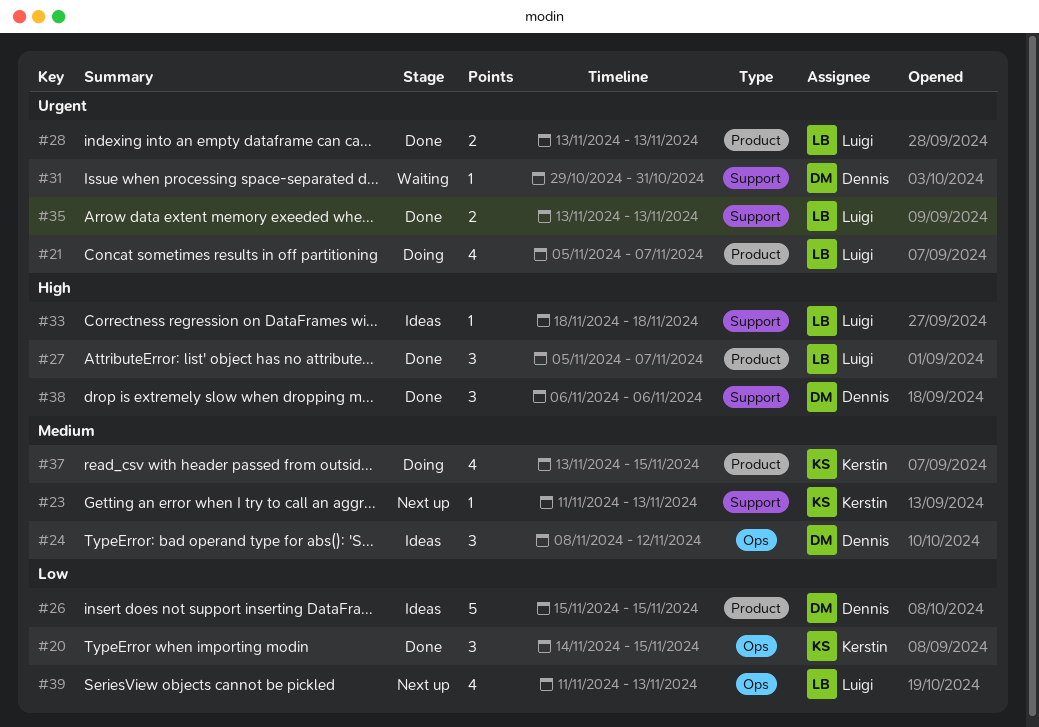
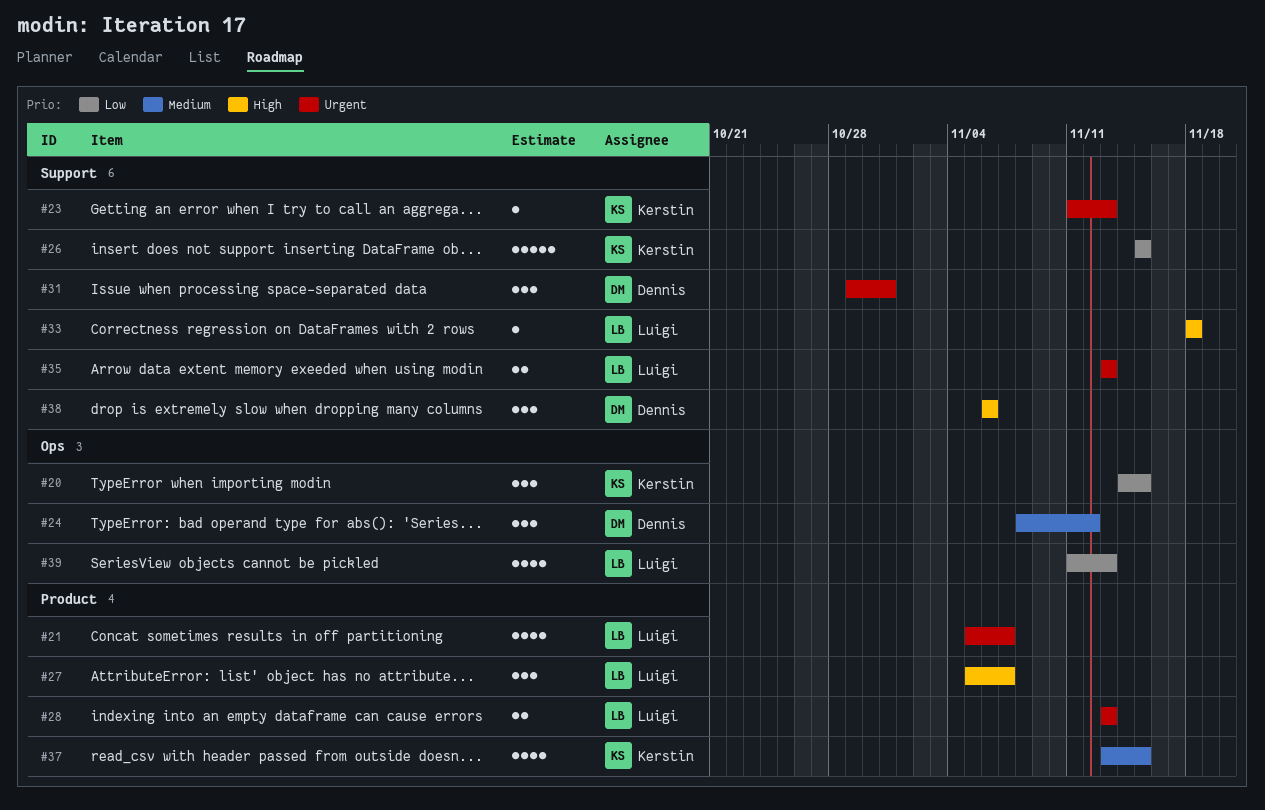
#23, priority: Medium -> Urgent
#26, owner: Dennis -> Kerstin
#26, label: Product -> Support
#31, estimate: 1 -> 3

